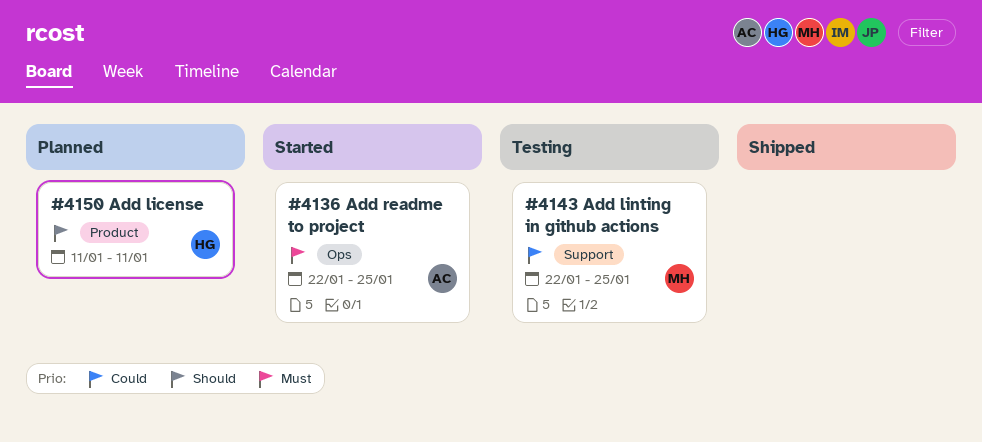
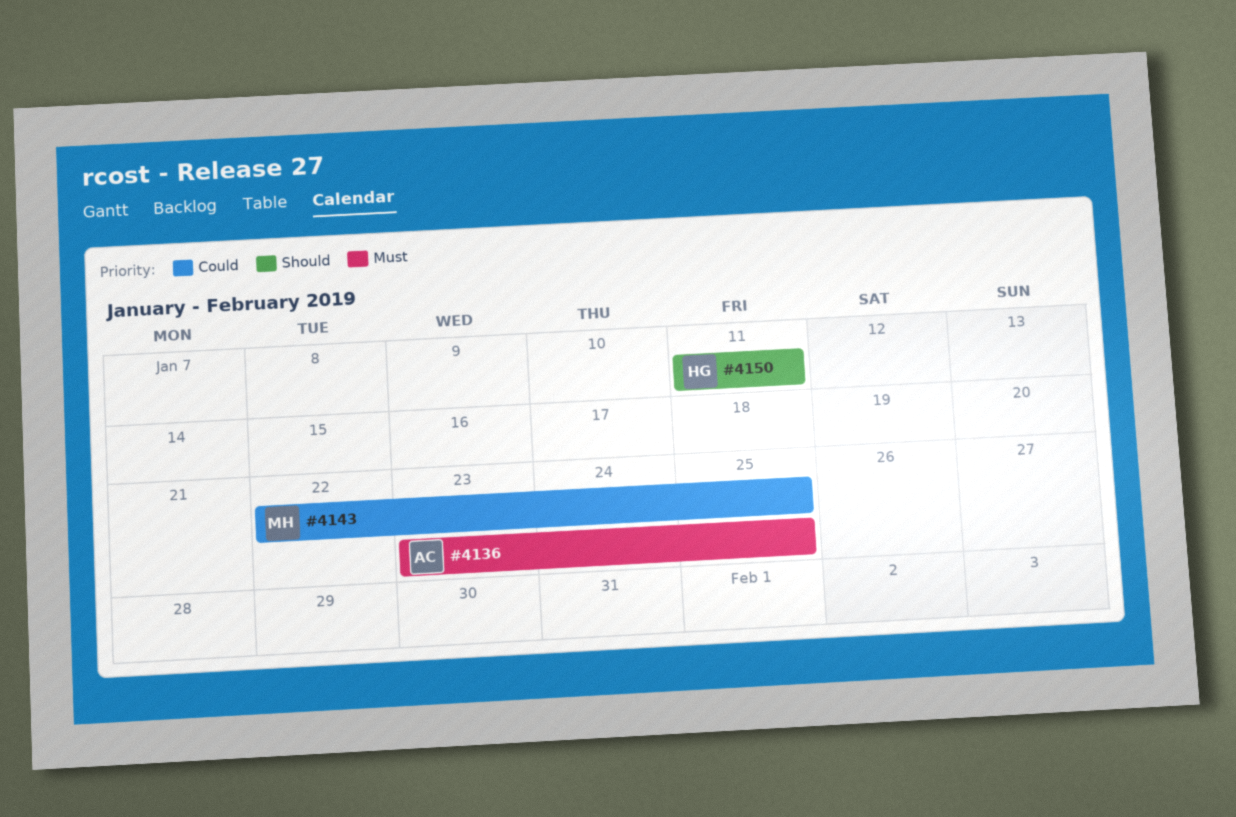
#4136, start: Jan 22 -> Jan 23

